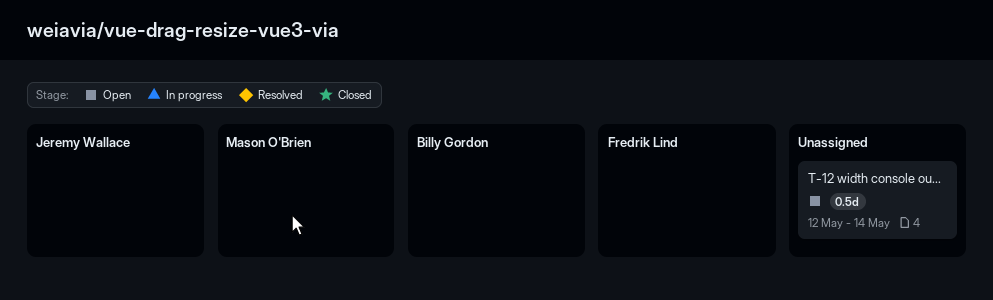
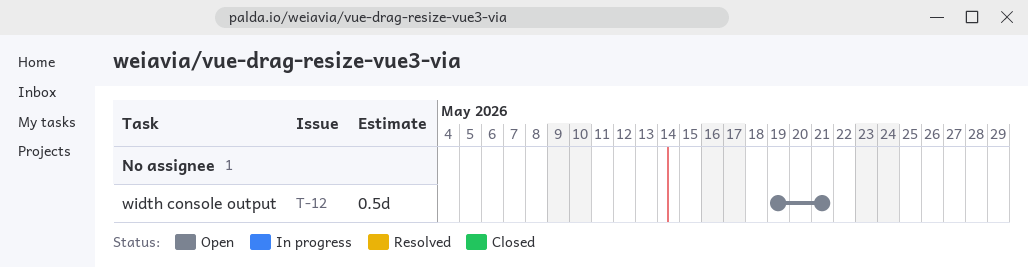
T-12, start: May 12 -> May 19
T-12, due: May 14 -> May 21

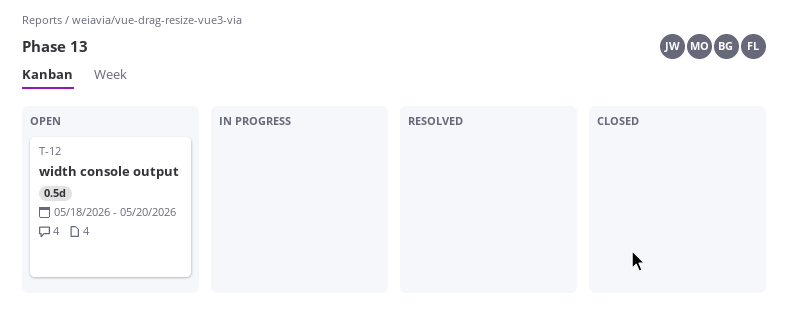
T-12, start: May 19 -> May 18
T-12, due: May 21 -> May 20

